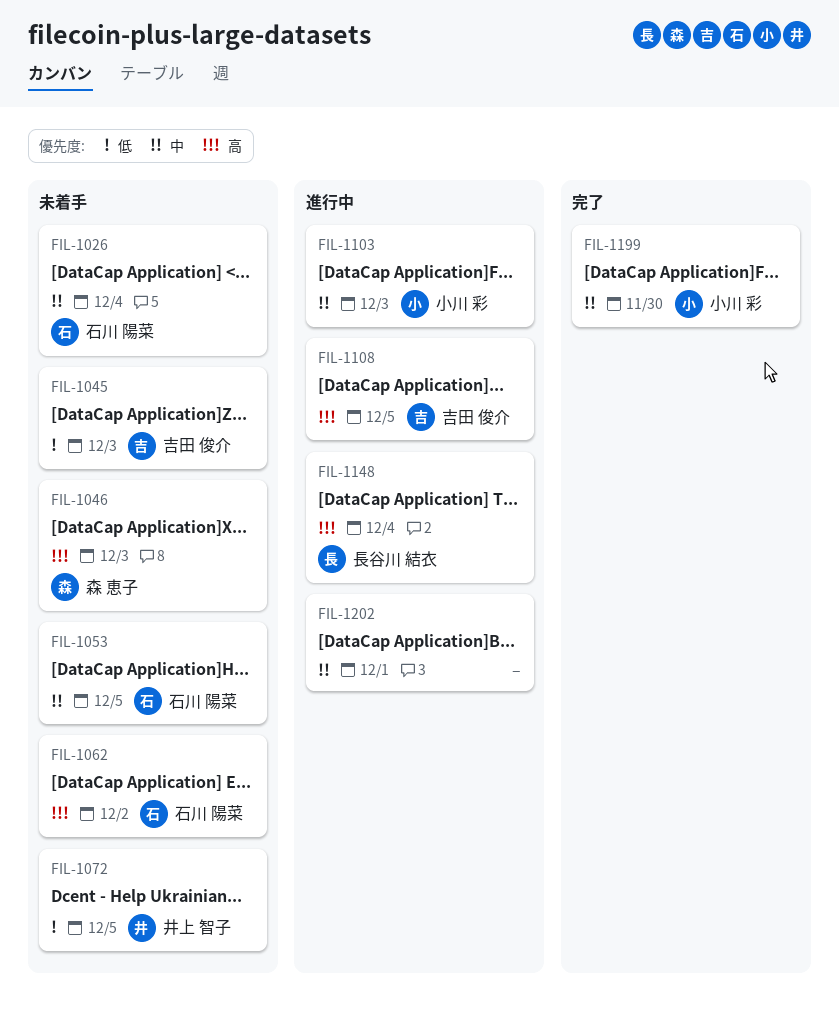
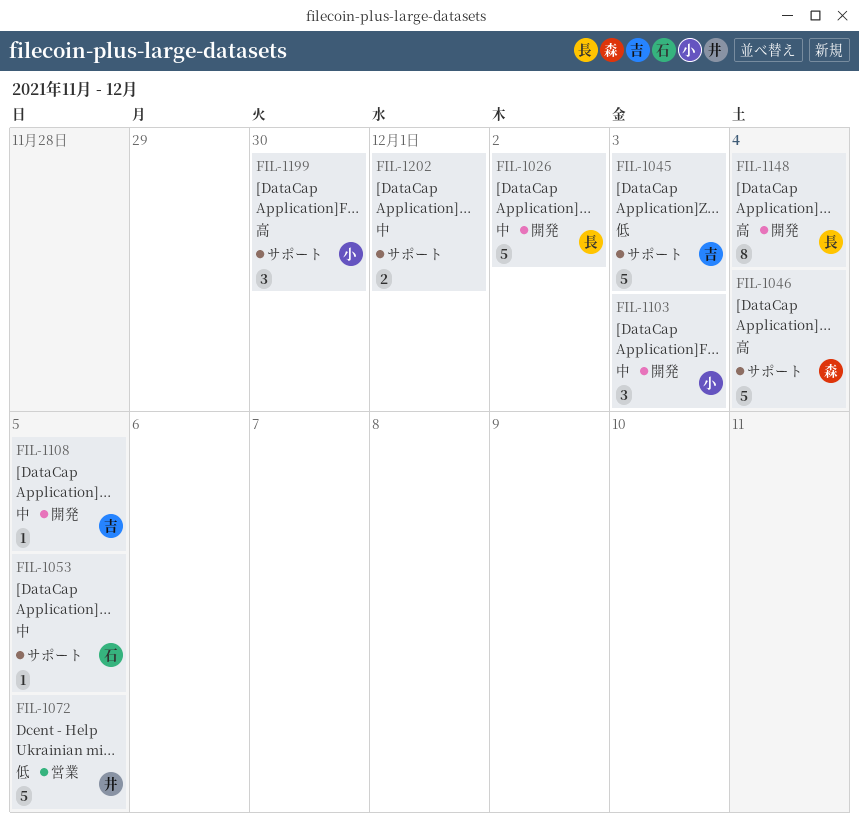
FIL-1026, owner: 石川 陽菜 -> 長谷川 結衣
FIL-1026, due: Dec 4 -> Dec 2
FIL-1046, due: Dec 3 -> Dec 4
FIL-1062: present -> none
FIL-1108, priority: 高 -> 中
FIL-1199, priority: 中 -> 高

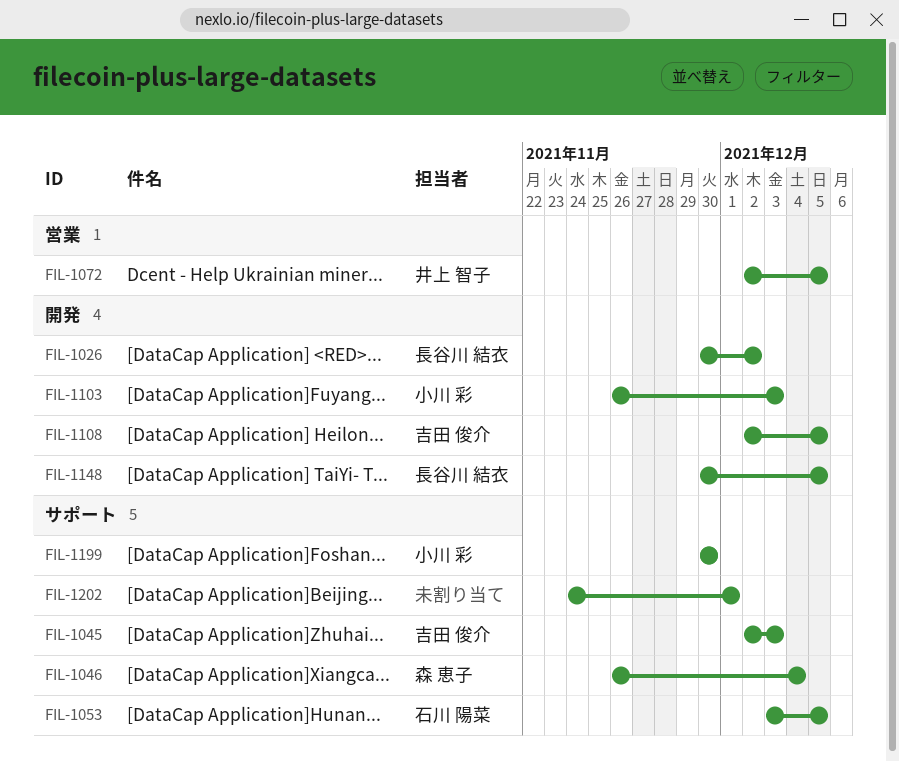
FIL-1148, due: Dec 4 -> Dec 5

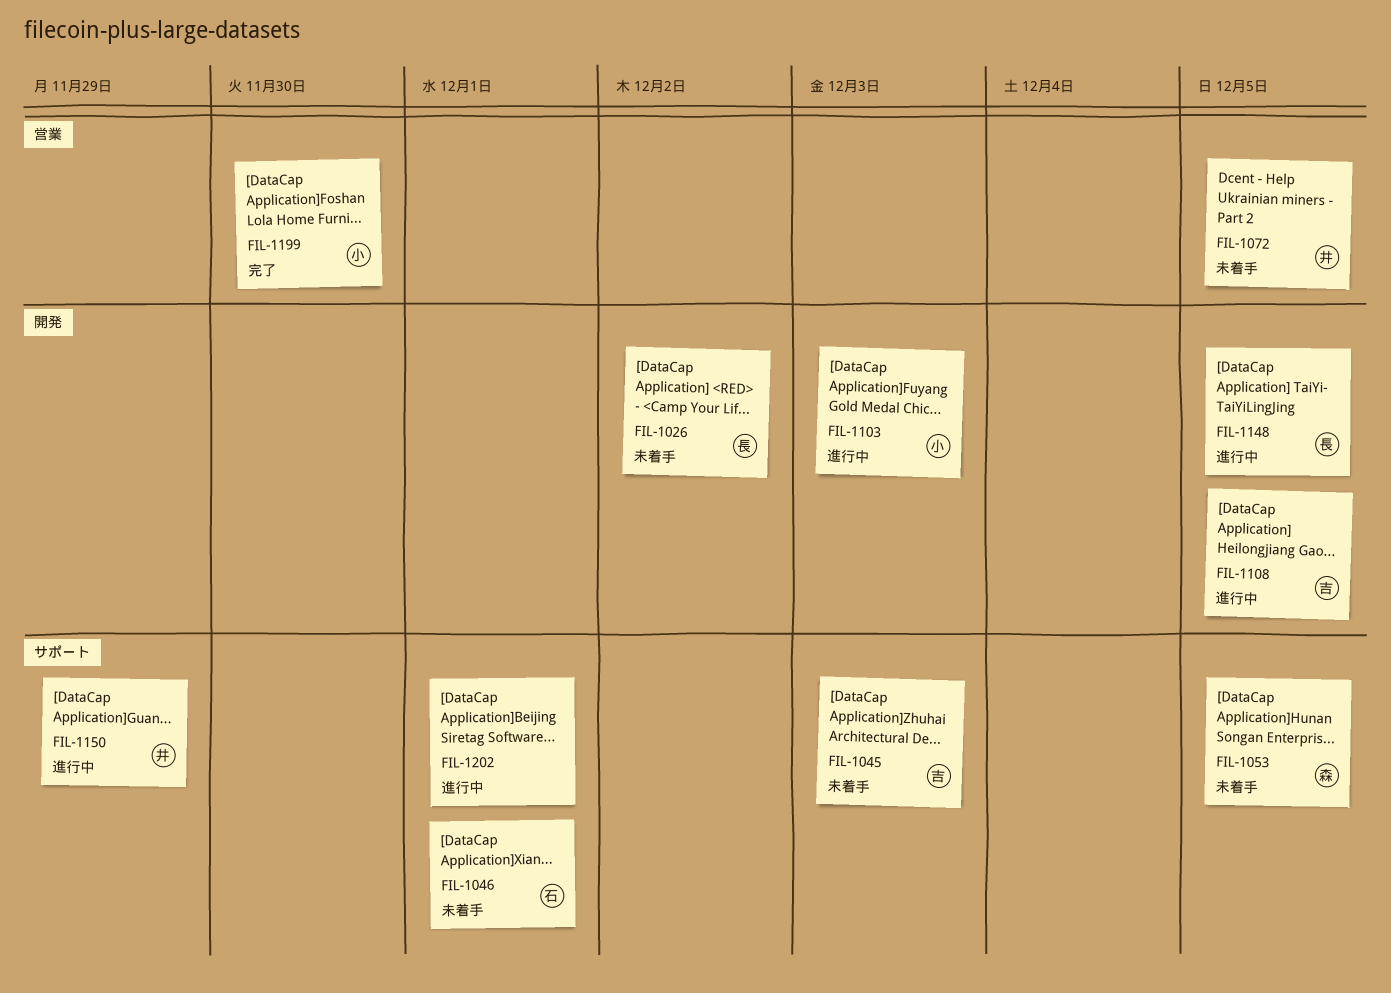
FIL-1046, owner: 森 恵子 -> 石川 陽菜
FIL-1046, due: Dec 4 -> Dec 1
FIL-1053, owner: 石川 陽菜 -> 森 恵子
FIL-1150: none -> present
FIL-1199, label: サポート -> 営業

